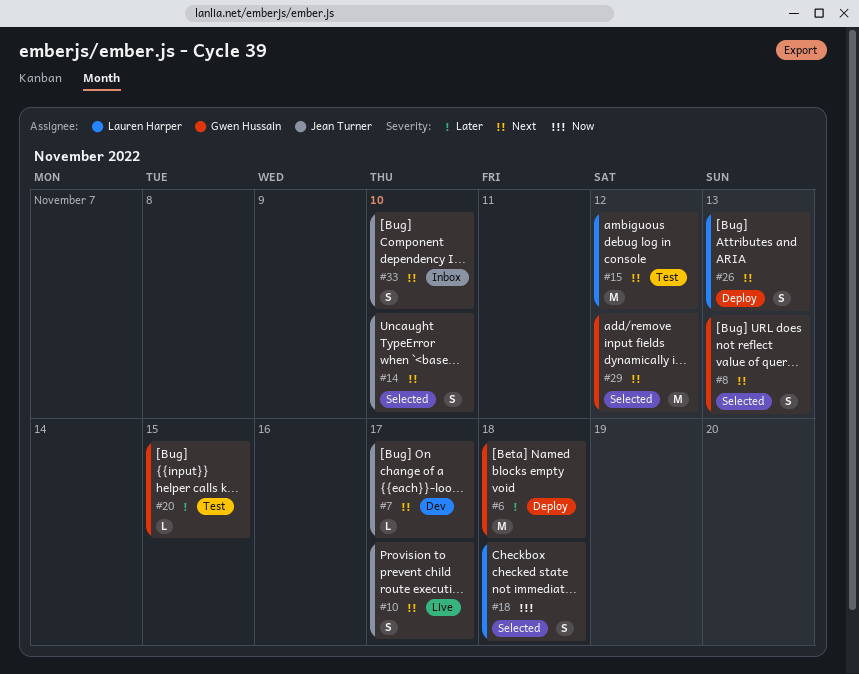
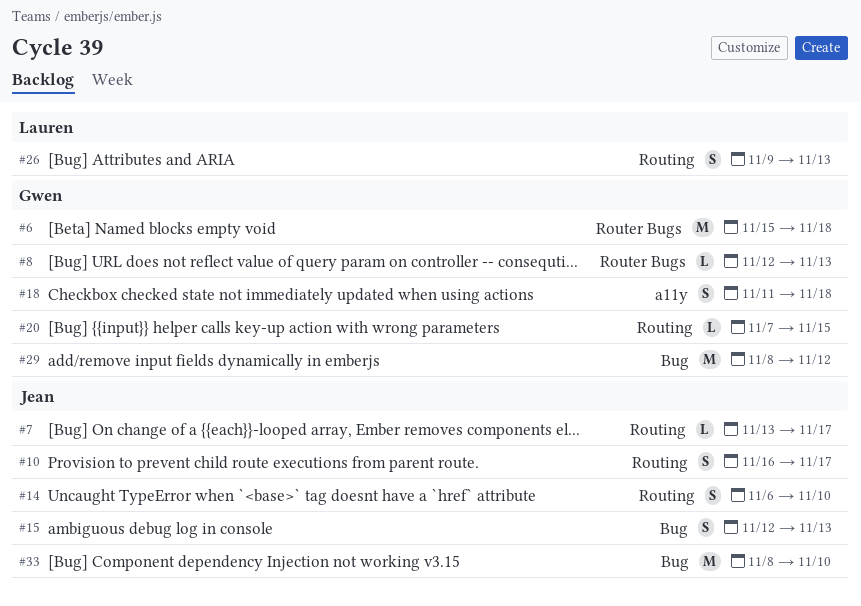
#8, estimate: S -> L
#15, owner: Lauren Harper -> Jean Turner
#15, estimate: M -> S
#15, due: Nov 12 -> Nov 13
#18, owner: Lauren Harper -> Gwen Hussain
#33, estimate: S -> M

